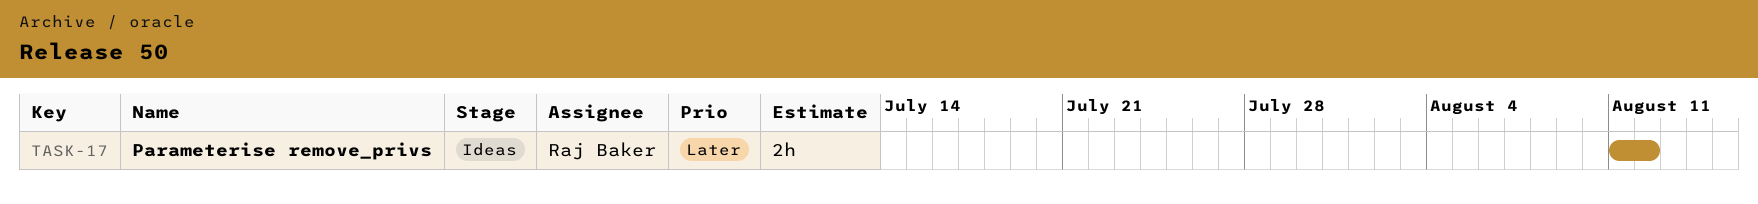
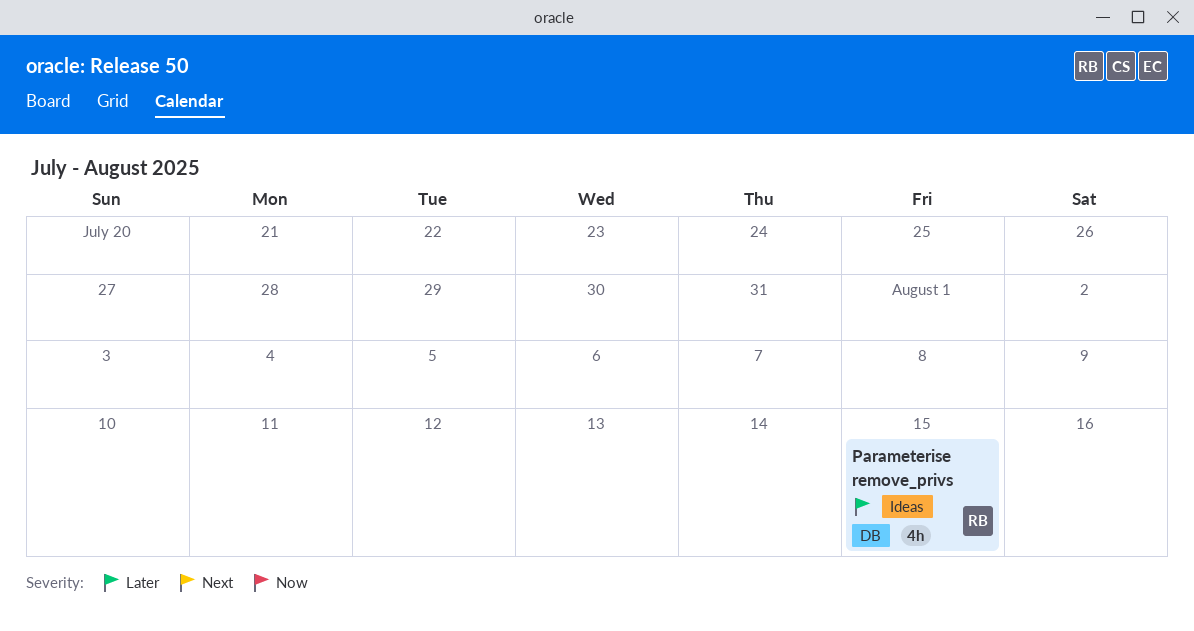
Parameterise remove_privs, estimate: 2h -> 4h
Parameterise remove_privs, due: Aug 12 -> Aug 15

